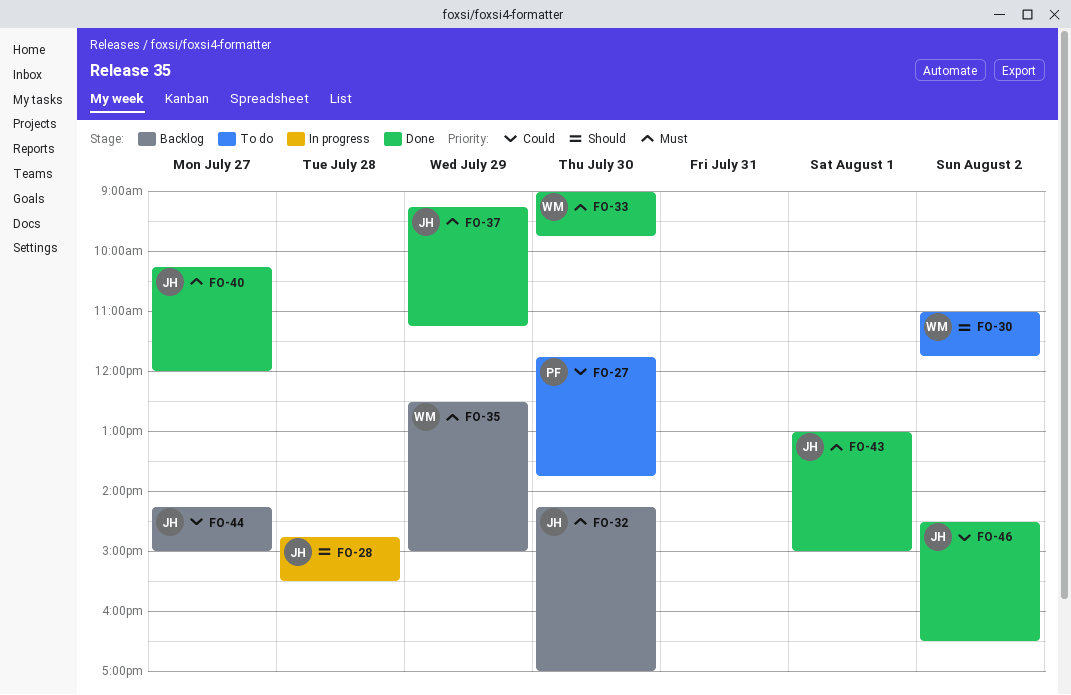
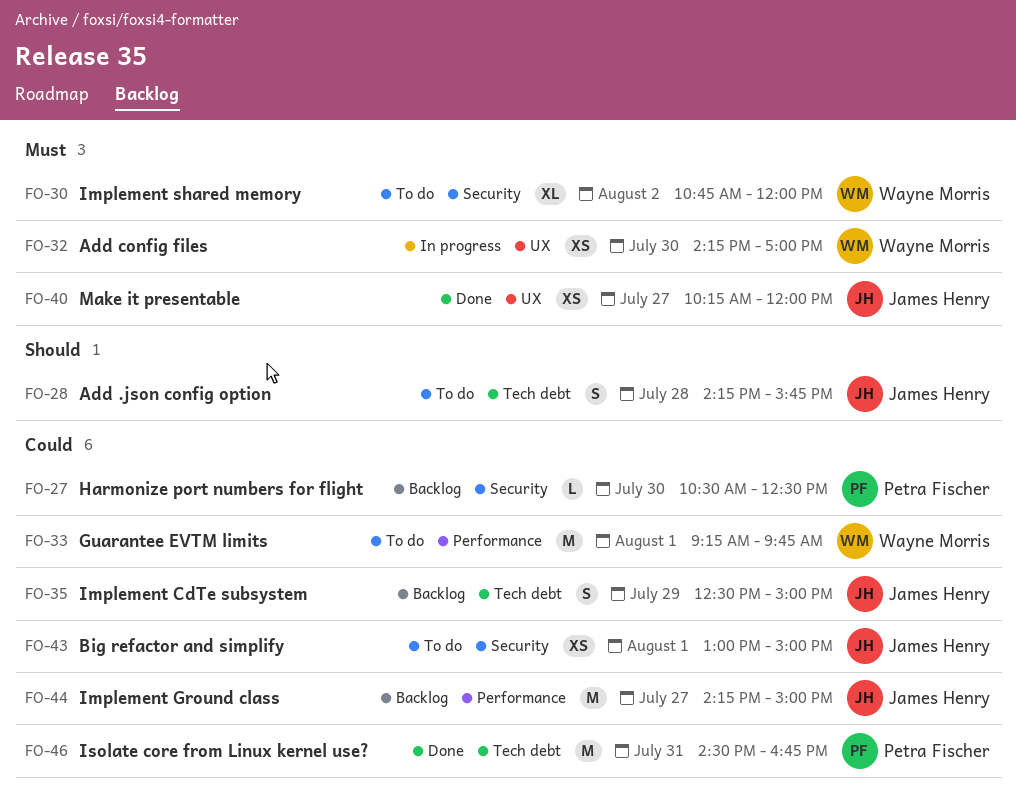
FO-27, status: To do -> Backlog
FO-27, begins: 11:45 -> 10:30
FO-27, ends: 13:45 -> 12:30
FO-28, status: In progress -> To do
FO-28, begins: 14:45 -> 14:15
FO-28, ends: 15:30 -> 15:45
FO-30, priority: Should -> Must
FO-30, begins: 11:00 -> 10:45
FO-30, ends: 11:45 -> 12:00
FO-32, status: Backlog -> In progress
FO-32, owner: James Henry -> Wayne Morris
FO-33, status: Done -> To do
FO-33, priority: Must -> Could
FO-33, day: Jul 30 -> Aug 1
FO-33, begins: 09:00 -> 09:15
FO-35, owner: Wayne Morris -> James Henry
FO-35, priority: Must -> Could
FO-37: present -> none
FO-43, status: Done -> To do
FO-43, priority: Must -> Could
FO-46, owner: James Henry -> Petra Fischer
FO-46, day: Aug 2 -> Jul 31
FO-46, ends: 16:30 -> 16:45

